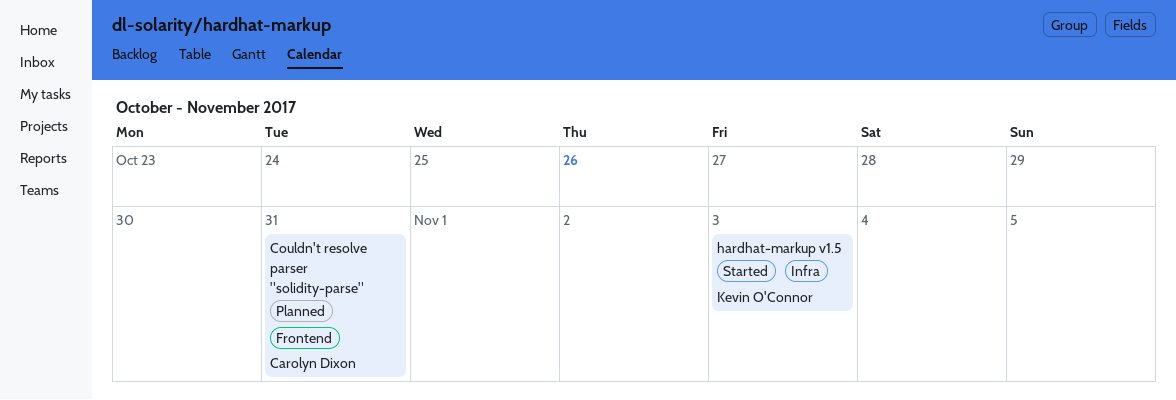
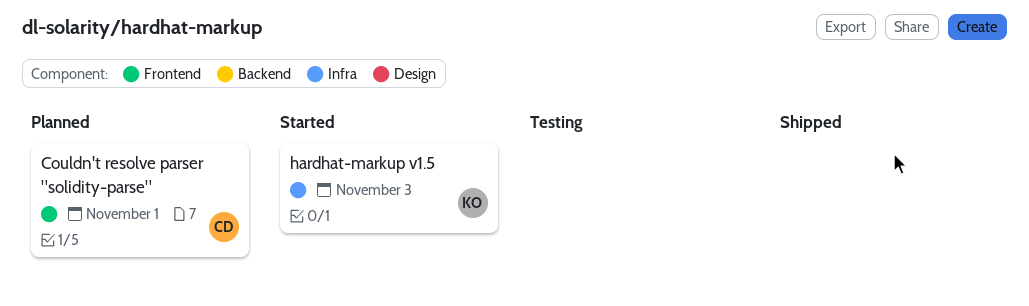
Couldn't resolve parser "solidity-parse", due: Oct 31 -> Nov 1

